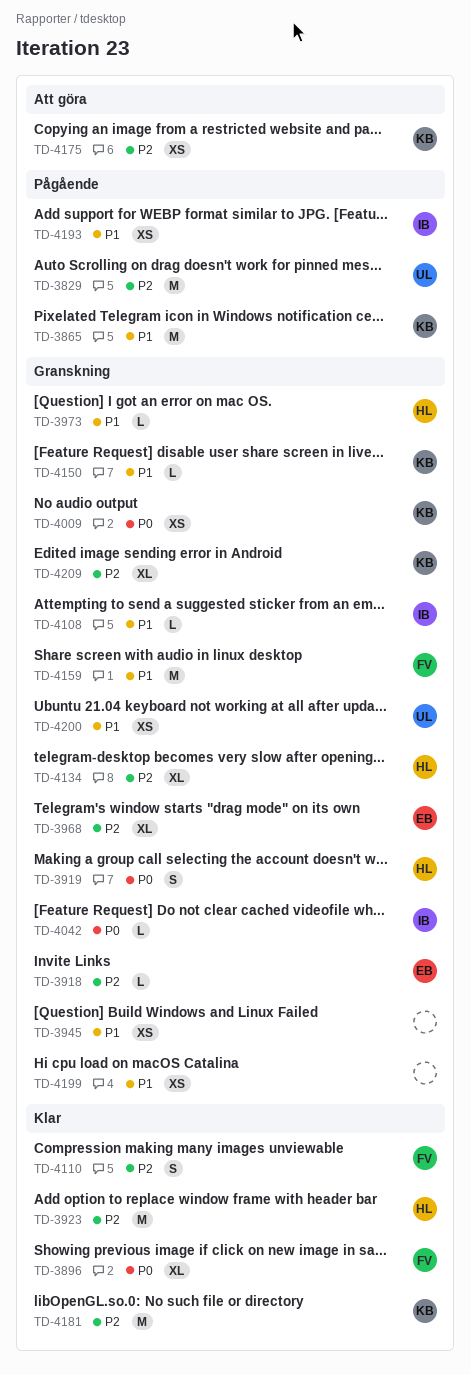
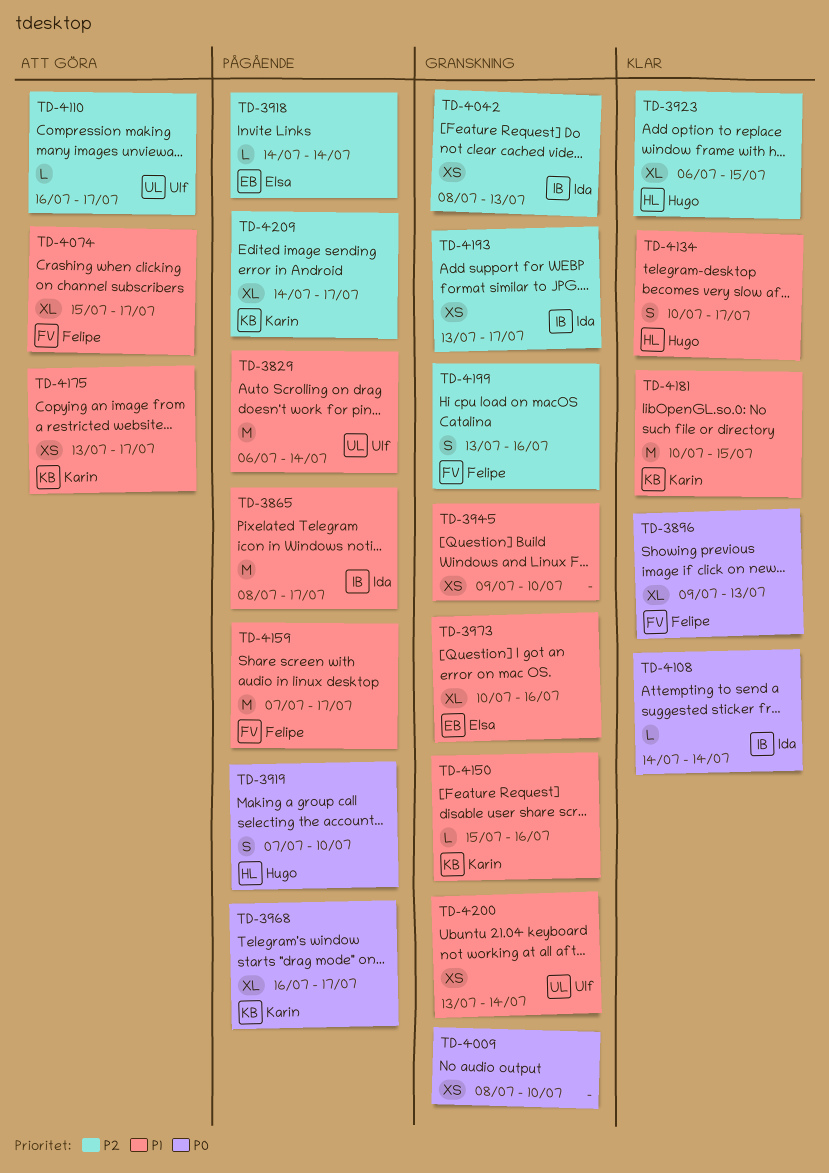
TD-3829, priority: P2 -> P1
TD-3865, owner: Karin -> Ida
TD-3918, status: Granskning -> Pågående
TD-3919, status: Granskning -> Pågående
TD-3923, estimate: M -> XL
TD-3968, status: Granskning -> Pågående
TD-3968, owner: Elsa -> Karin
TD-3968, priority: P2 -> P0
TD-3973, owner: Hugo -> Elsa
TD-3973, estimate: L -> XL
TD-4009, owner: Karin -> none
TD-4042, priority: P0 -> P2
TD-4042, estimate: L -> XS
TD-4074: none -> present
TD-4108, status: Granskning -> Klar
TD-4108, priority: P1 -> P0
TD-4110, status: Klar -> Att göra
TD-4110, owner: Felipe -> Ulf
TD-4110, estimate: S -> L
TD-4134, status: Granskning -> Klar
TD-4134, priority: P2 -> P1
TD-4134, estimate: XL -> S
TD-4159, status: Granskning -> Pågående
TD-4175, priority: P2 -> P1
TD-4181, priority: P2 -> P1
TD-4193, status: Pågående -> Granskning
TD-4193, priority: P1 -> P2
TD-4199, owner: none -> Felipe
TD-4199, priority: P1 -> P2
TD-4199, estimate: XS -> S
TD-4209, status: Granskning -> Pågående

